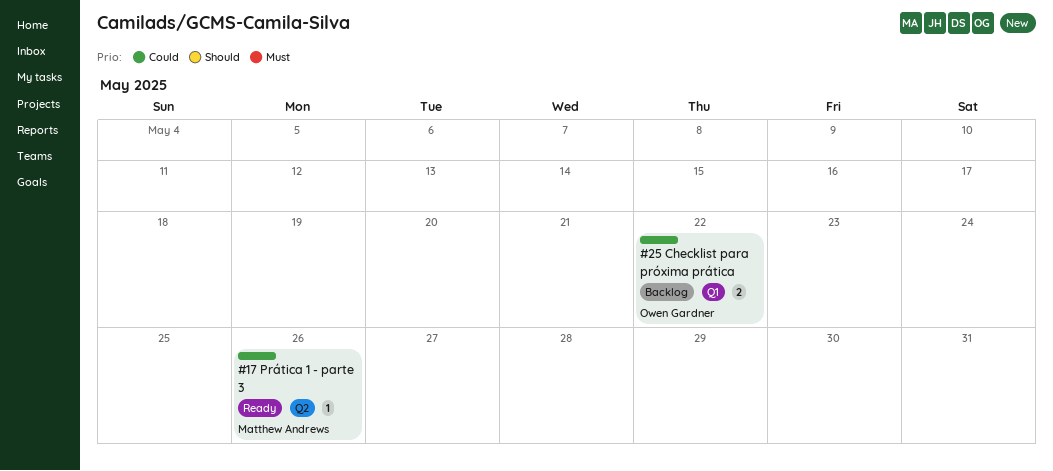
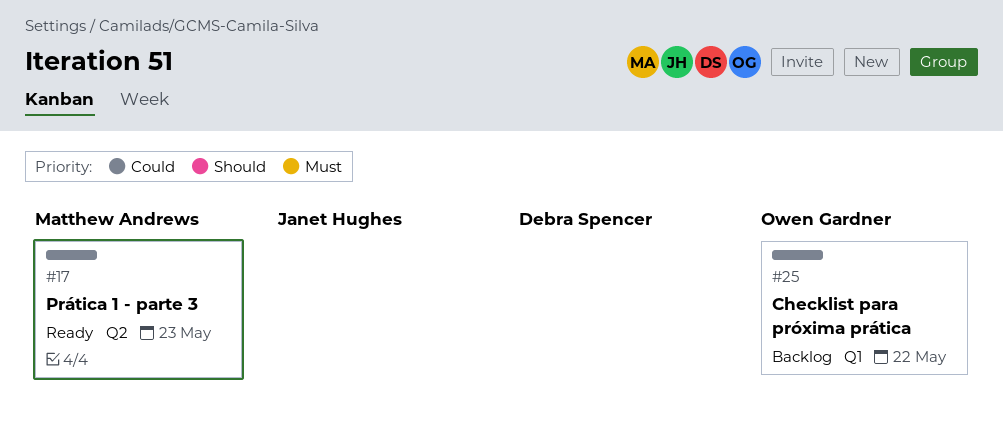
#17, due: May 26 -> May 23

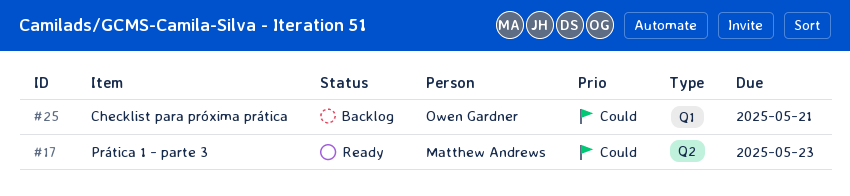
#25, due: May 22 -> May 21

